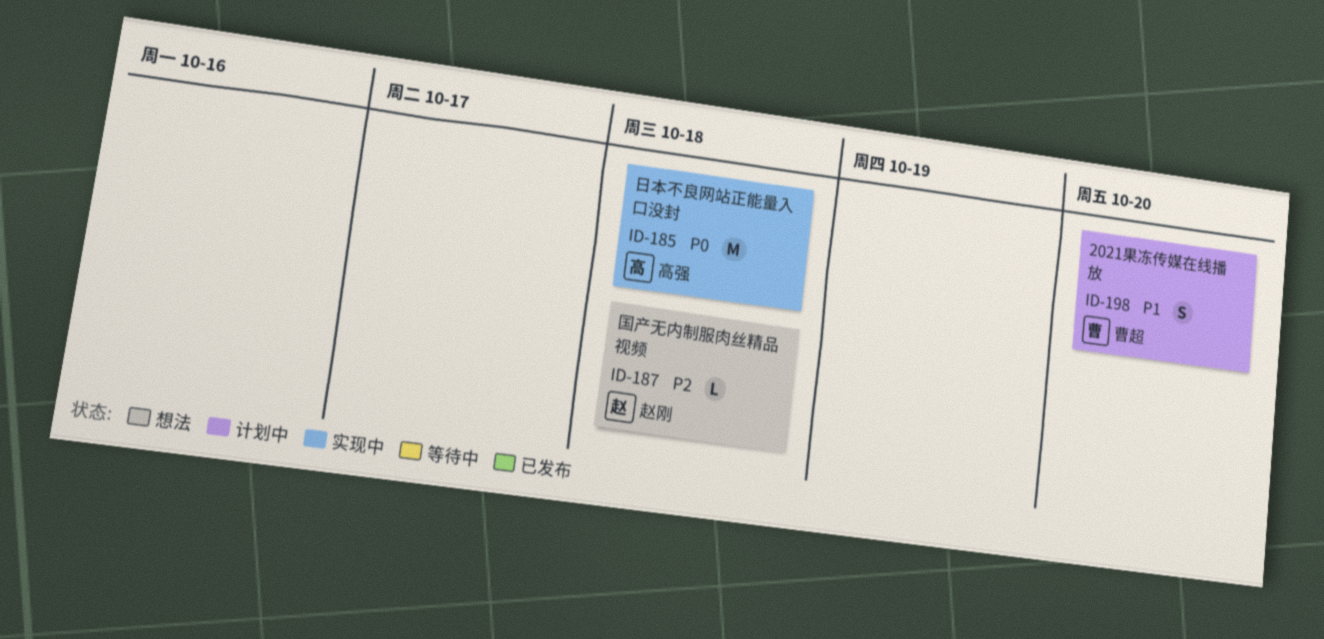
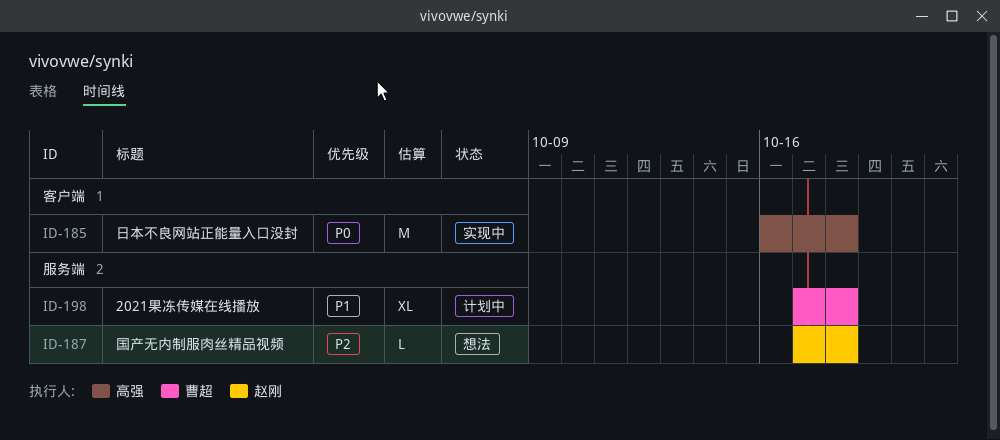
ID-198, estimate: S -> XL
ID-198, due: Oct 20 -> Oct 18

